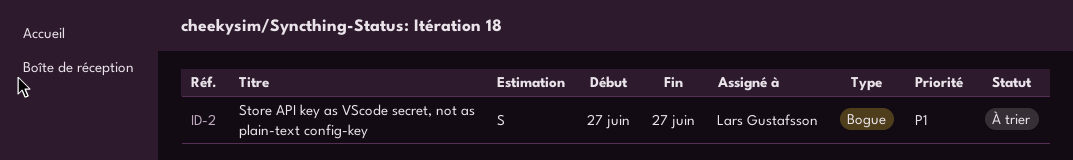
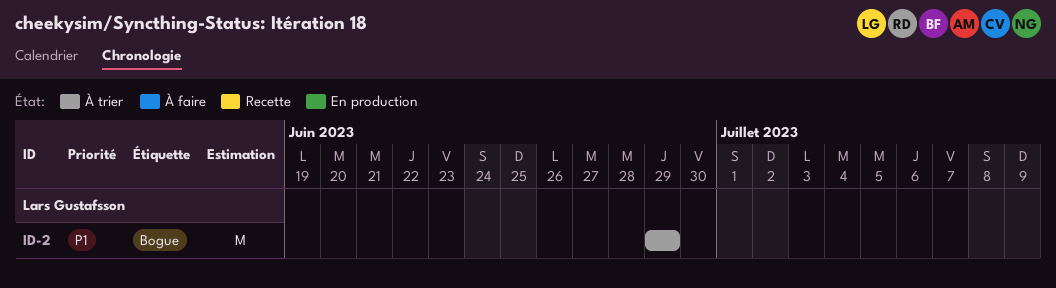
ID-2, estimate: S -> M
ID-2, start: Jun 27 -> Jun 29
ID-2, due: Jun 27 -> Jun 29

